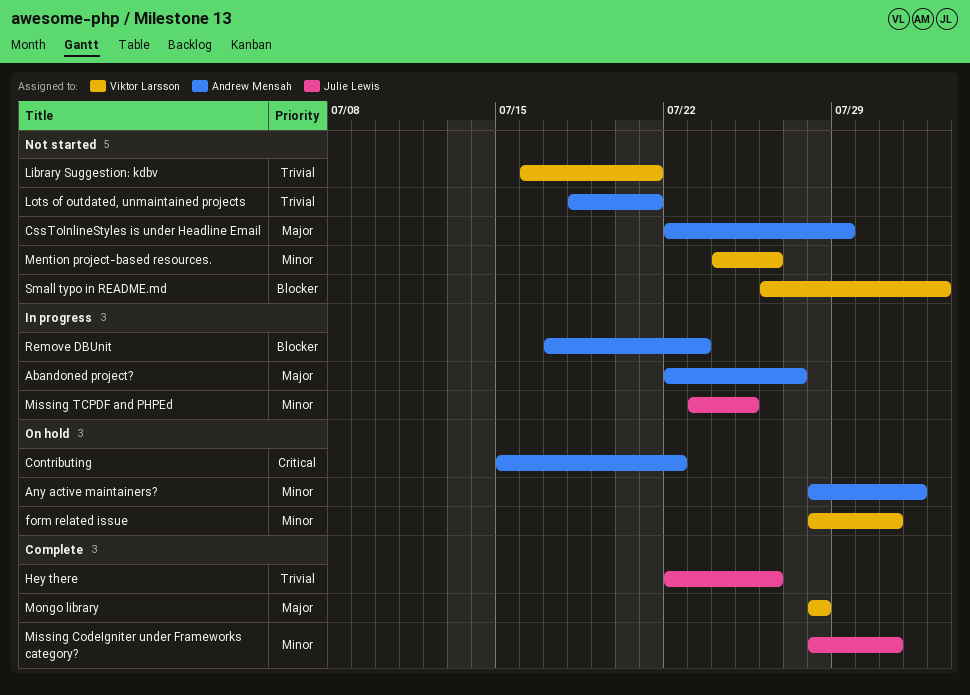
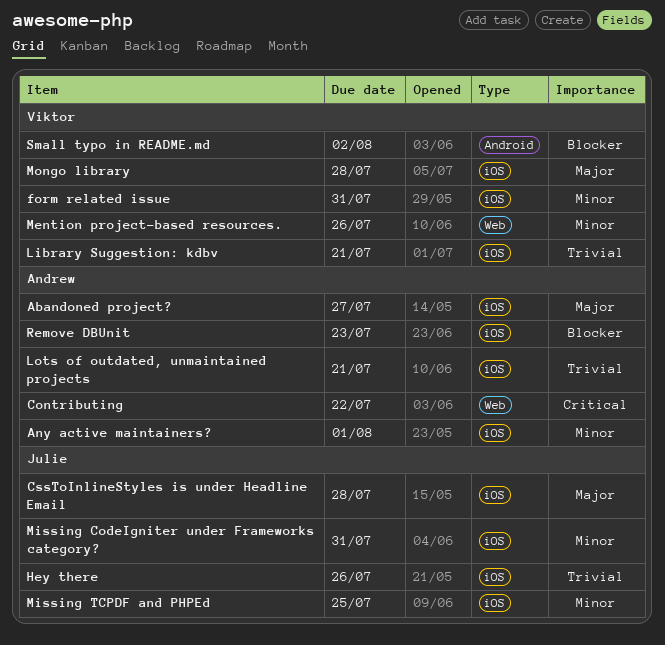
CssToInlineStyles is under Headline Email, owner: Andrew Mensah -> Julie Lewis
CssToInlineStyles is under Headline Email, due: Jul 29 -> Jul 28

